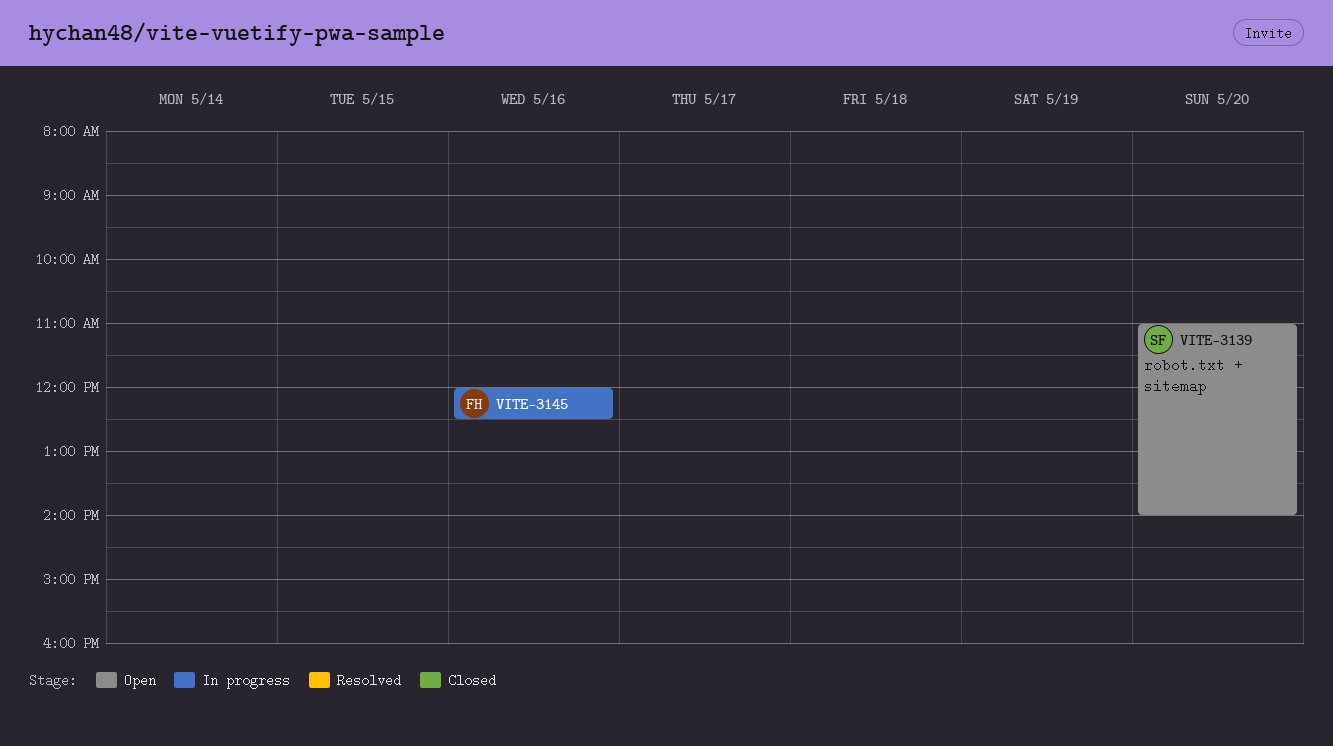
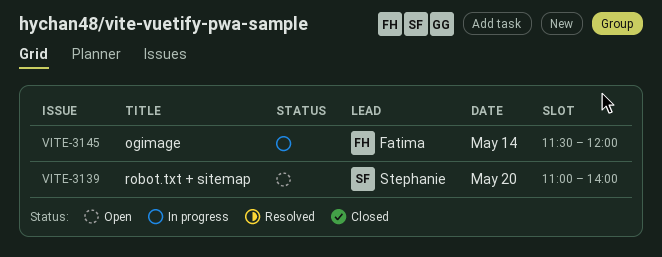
VITE-3145, day: May 16 -> May 14
VITE-3145, begins: 12:00 -> 11:30
VITE-3145, ends: 12:30 -> 12:00

